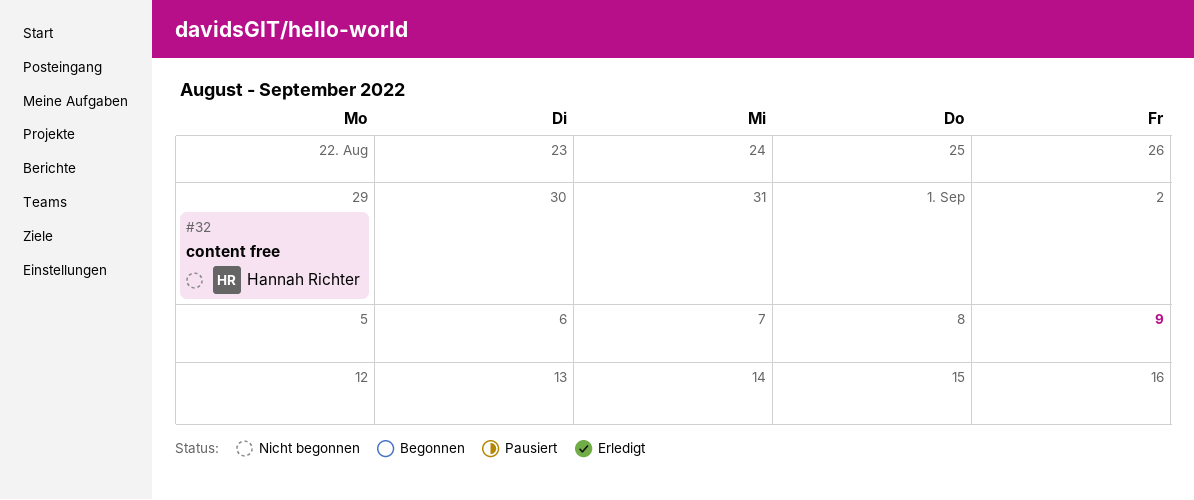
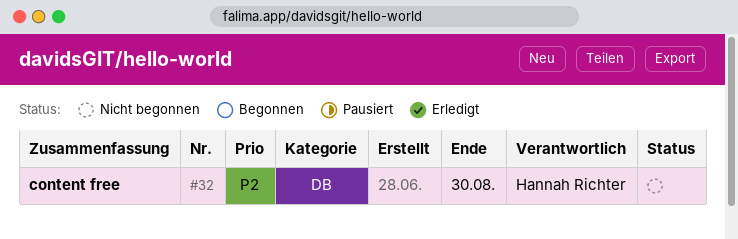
#32, due: Aug 29 -> Aug 30

